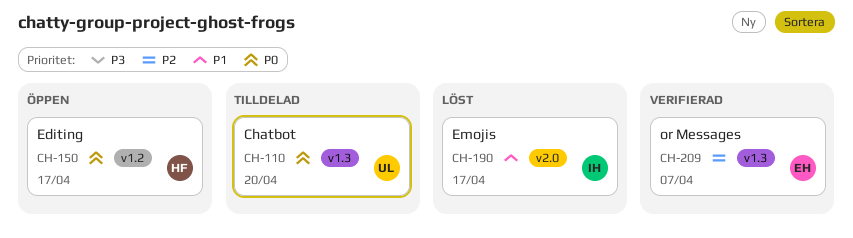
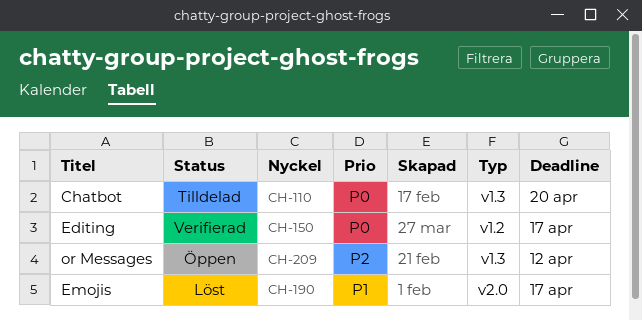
CH-150, status: Öppen -> Verifierad
CH-209, status: Verifierad -> Öppen
CH-209, due: Apr 7 -> Apr 12

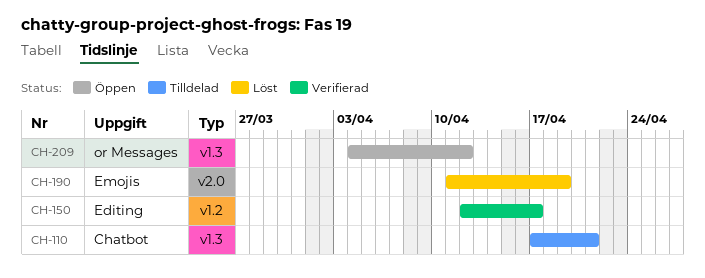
CH-110, due: Apr 20 -> Apr 21
CH-190, due: Apr 17 -> Apr 19

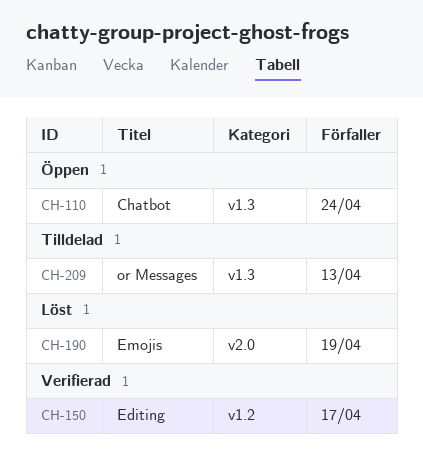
CH-110, status: Tilldelad -> Öppen
CH-110, due: Apr 21 -> Apr 24
CH-209, status: Öppen -> Tilldelad
CH-209, due: Apr 12 -> Apr 13

